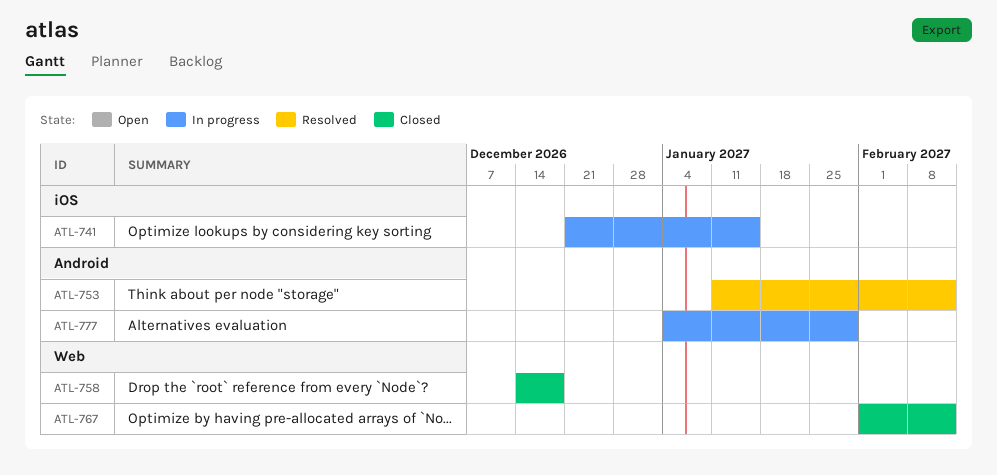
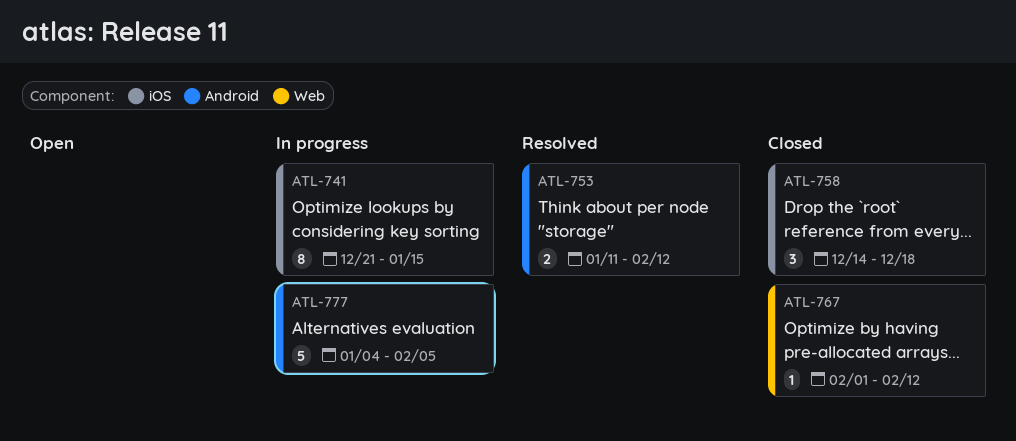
ATL-758, label: Web -> iOS
ATL-777, due: Jan 29 -> Feb 5

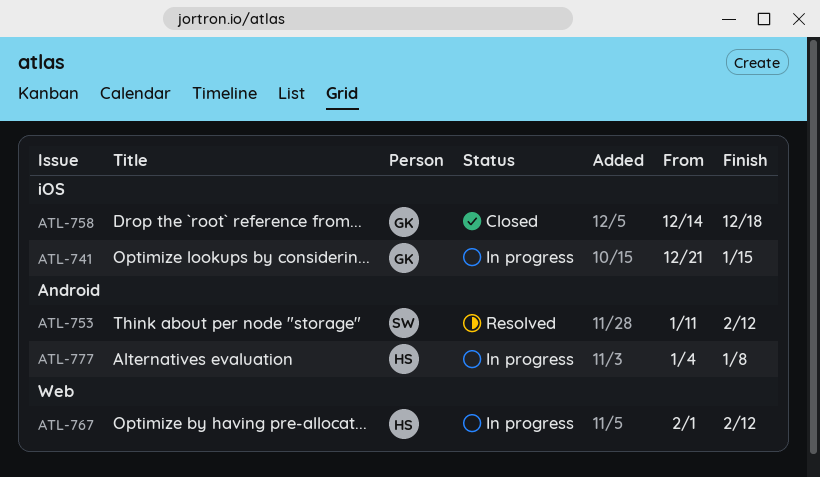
ATL-767, status: Closed -> In progress
ATL-777, due: Feb 5 -> Jan 8

